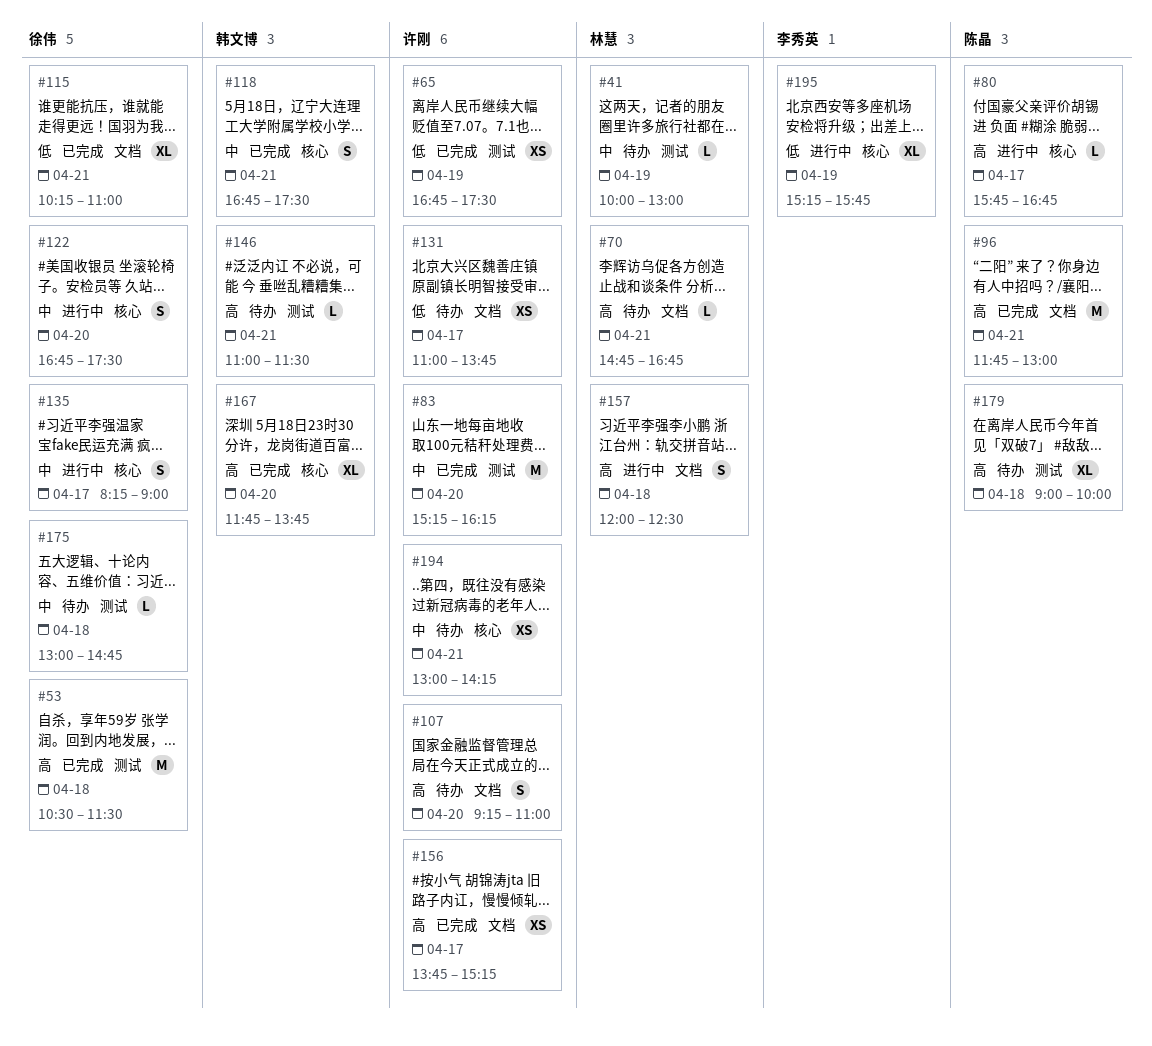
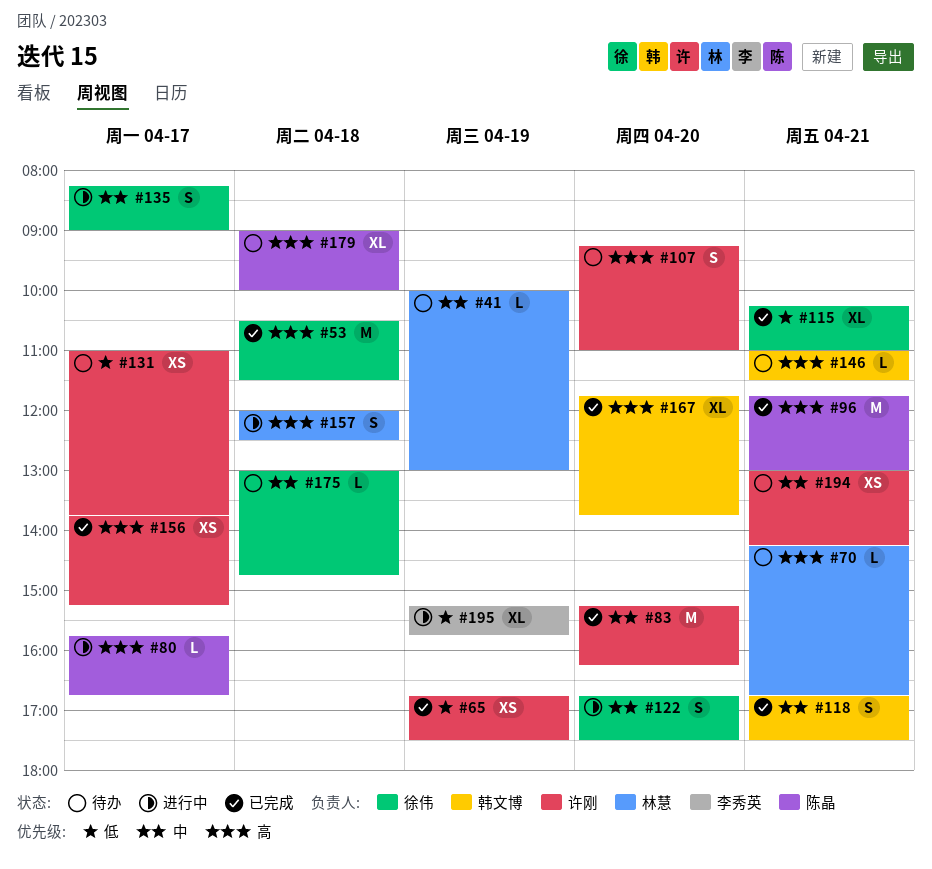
#70, begins: 14:45 -> 14:15

